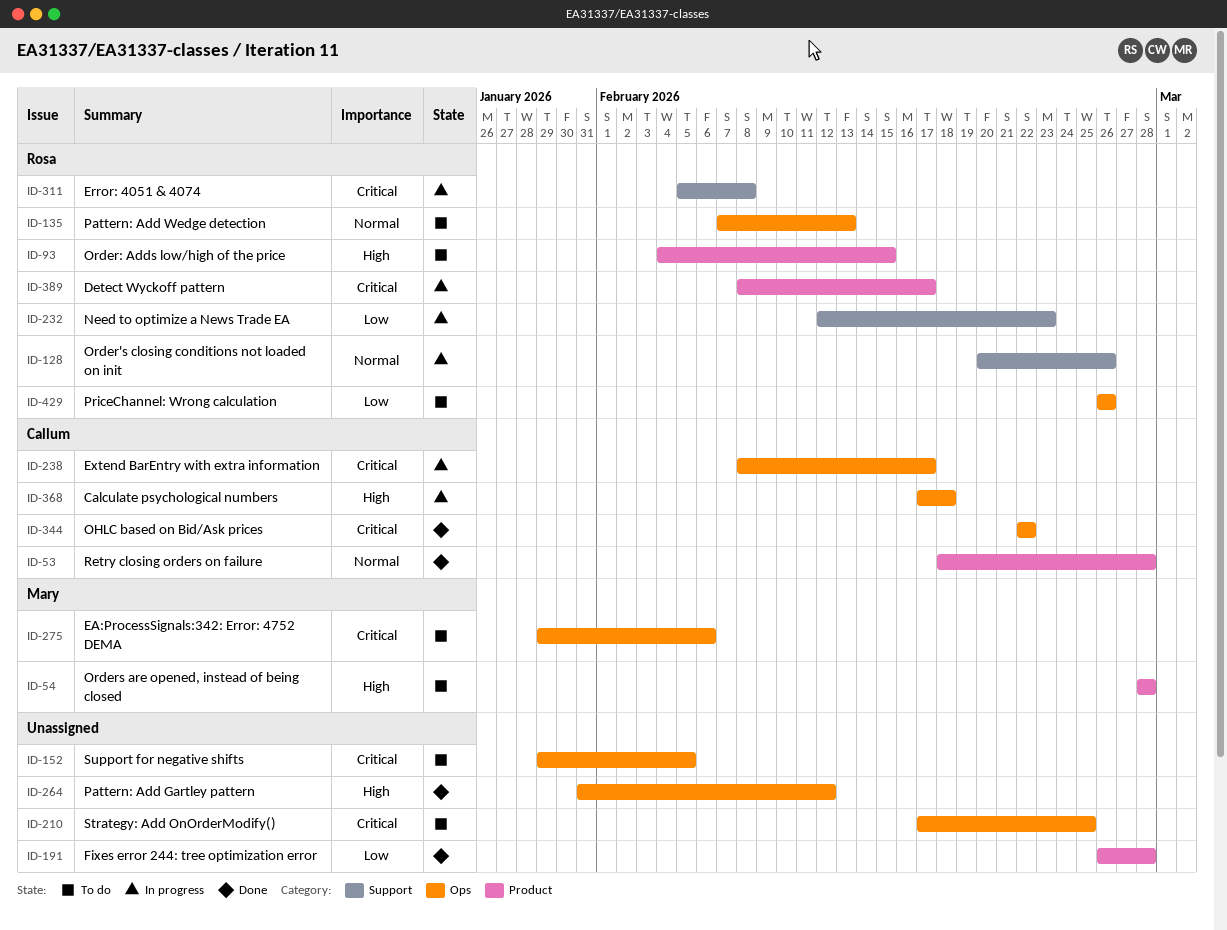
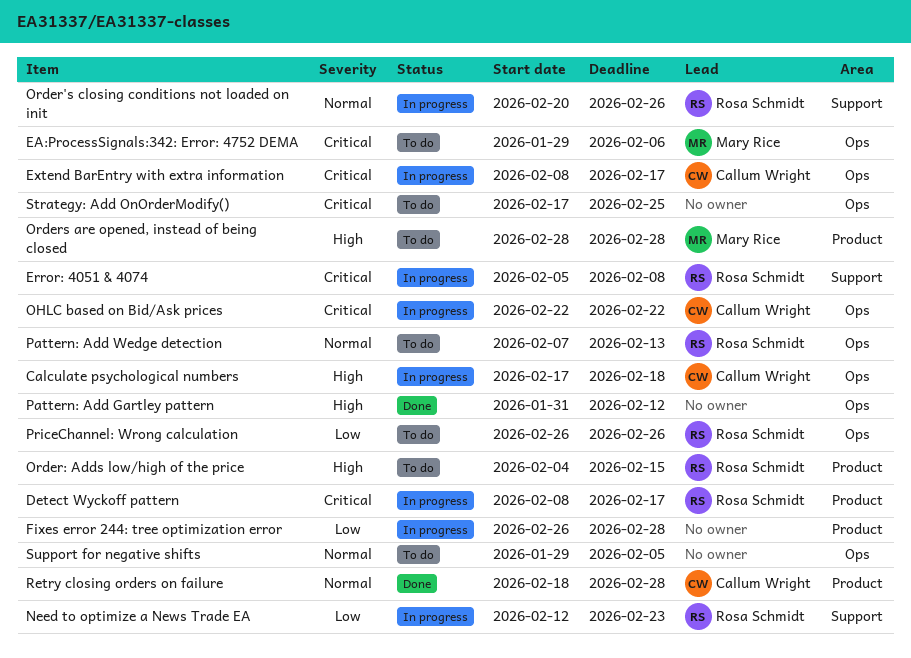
Fixes error 244: tree optimization error, status: Done -> In progress
OHLC based on Bid/Ask prices, status: Done -> In progress
Support for negative shifts, priority: Critical -> Normal

